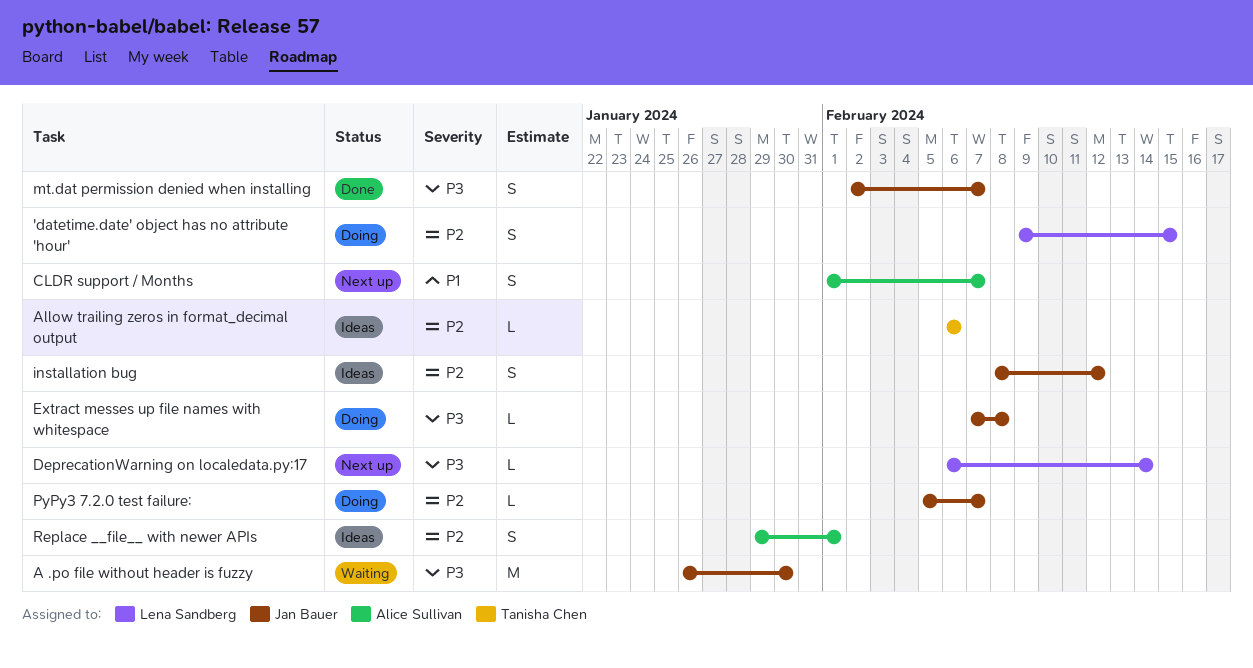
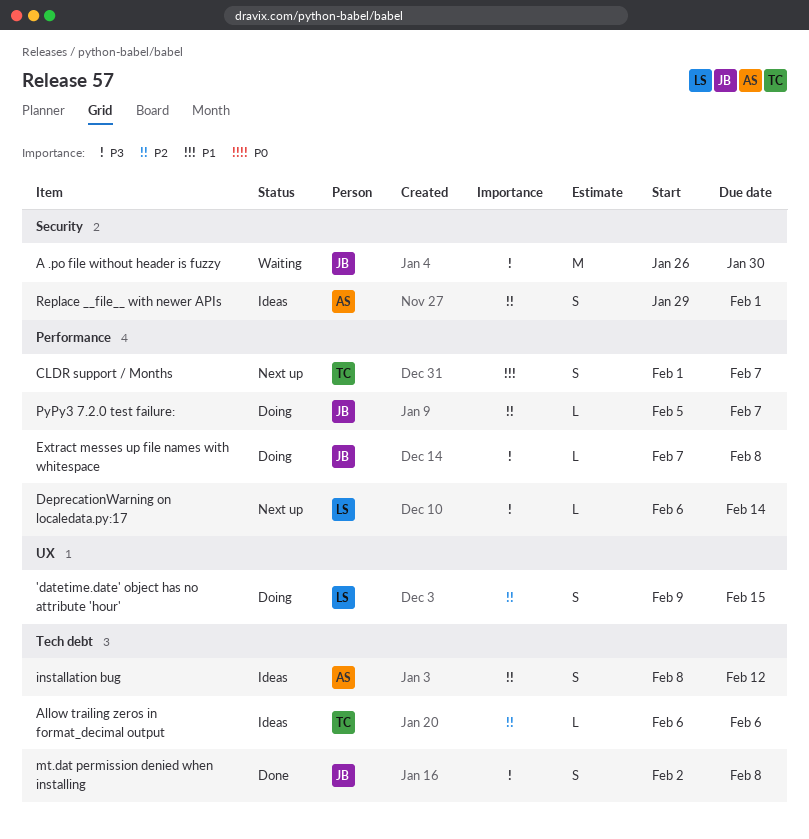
CLDR support / Months, owner: Alice Sullivan -> Tanisha Chen
installation bug, owner: Jan Bauer -> Alice Sullivan
mt.dat permission denied when installing, due: Feb 7 -> Feb 8

